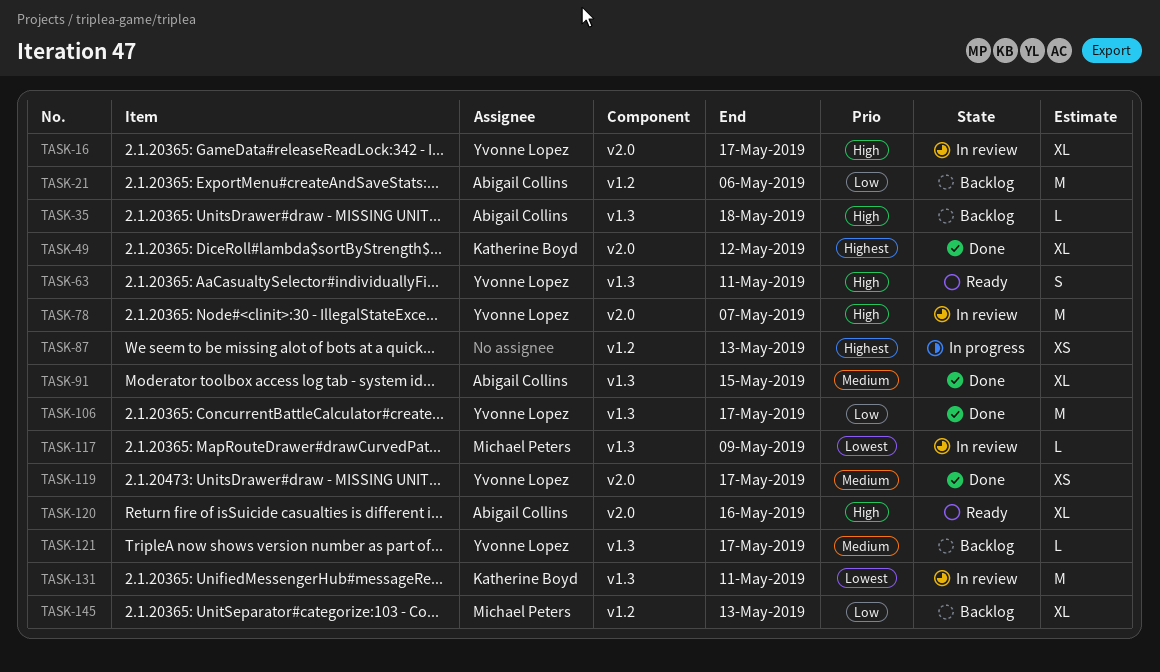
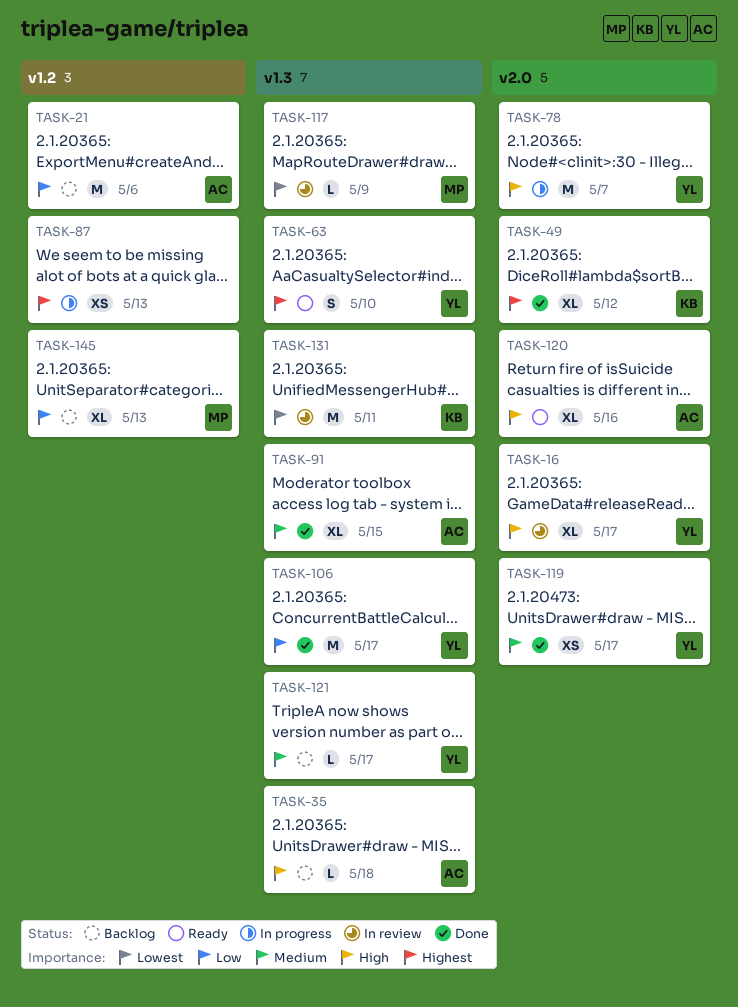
TASK-63, priority: High -> Highest
TASK-63, due: May 11 -> May 10
TASK-78, status: In review -> In progress

